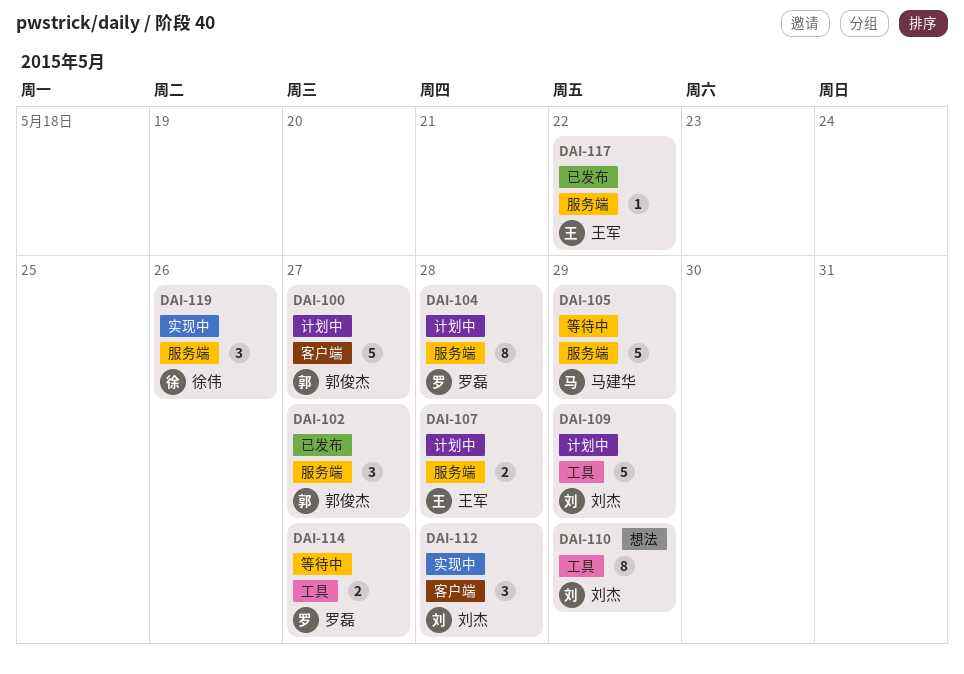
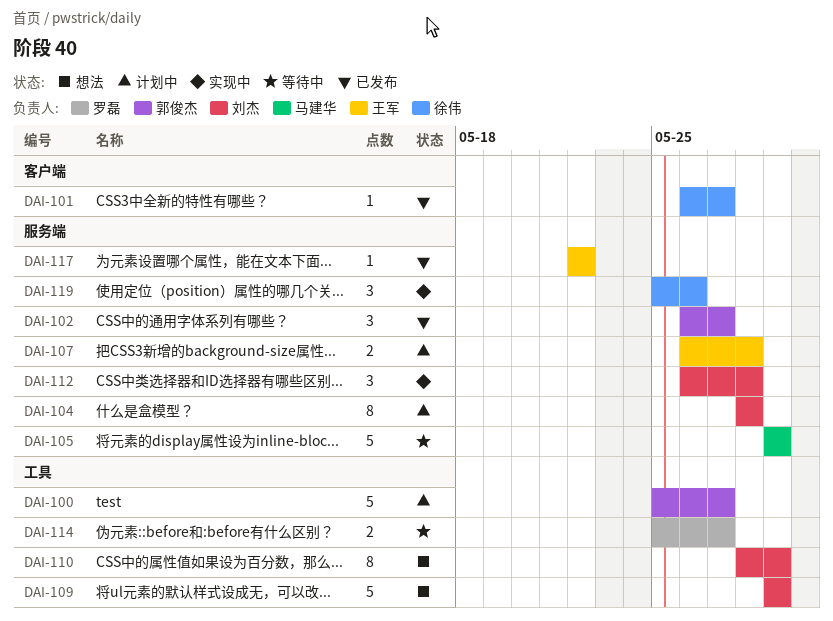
DAI-100, label: 客户端 -> 工具
DAI-101: none -> present
DAI-104, owner: 罗磊 -> 刘杰
DAI-109, status: 计划中 -> 想法
DAI-112, label: 客户端 -> 服务端

